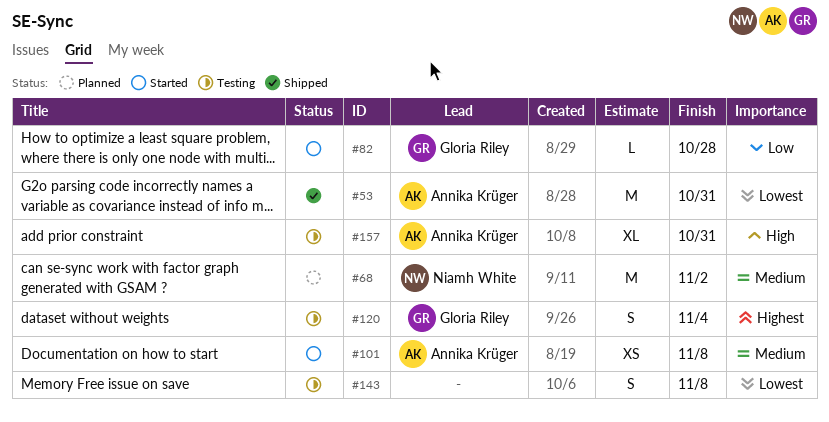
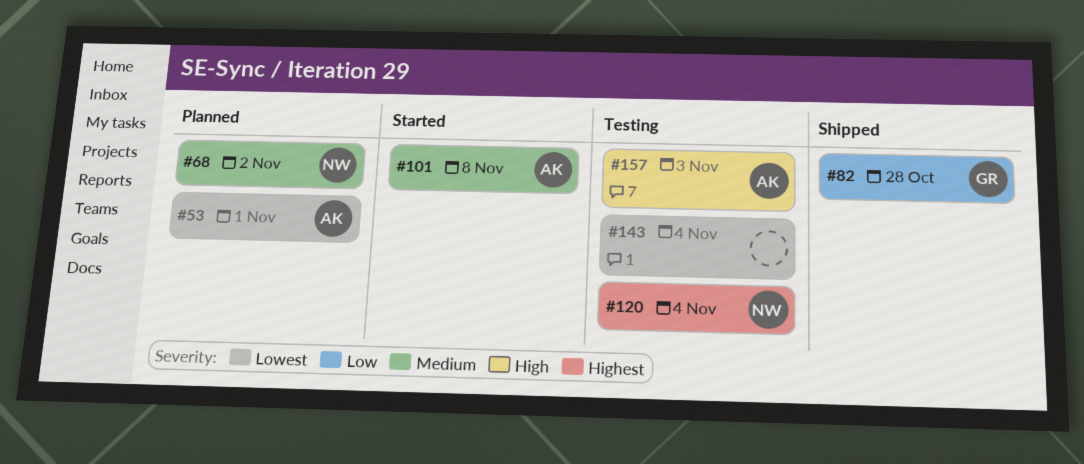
#53, status: Shipped -> Planned
#53, due: Oct 31 -> Nov 1
#82, status: Started -> Shipped
#120, owner: Gloria Riley -> Niamh White
#143, due: Nov 8 -> Nov 4
#157, due: Oct 31 -> Nov 3

